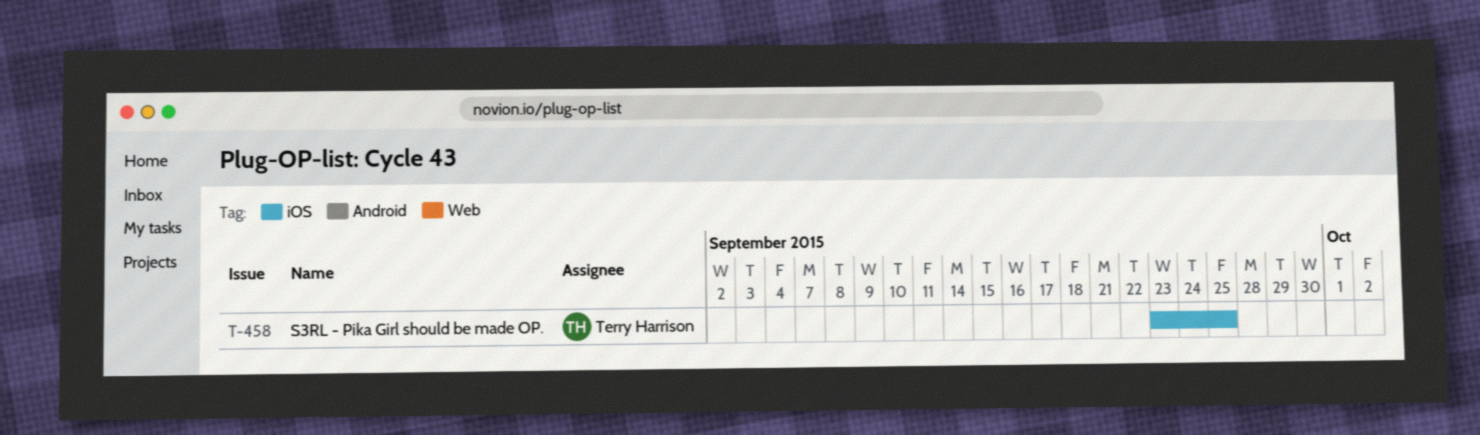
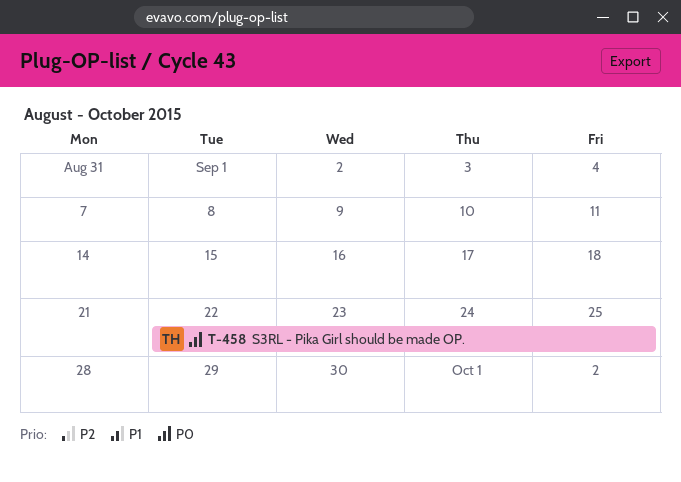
T-458, start: Sep 23 -> Sep 22

